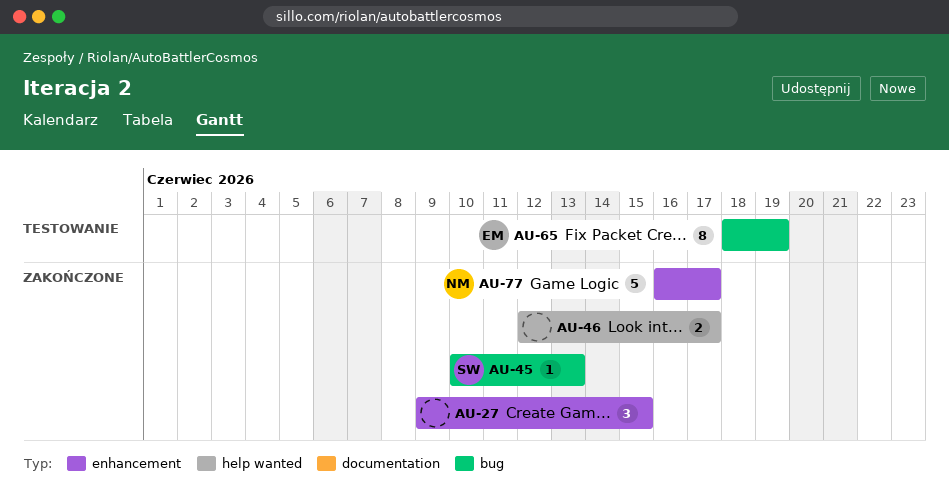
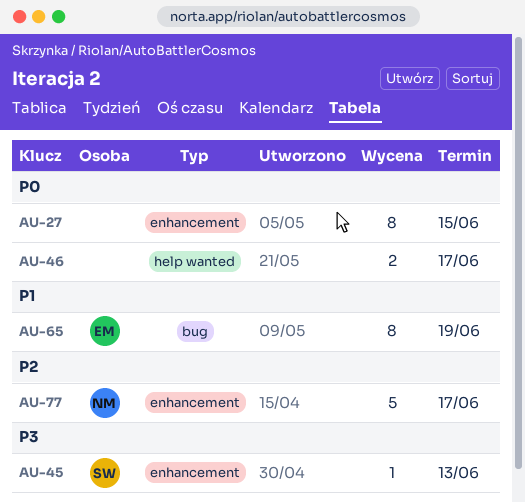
AU-27, estimate: 3 -> 8
AU-45, label: bug -> enhancement

